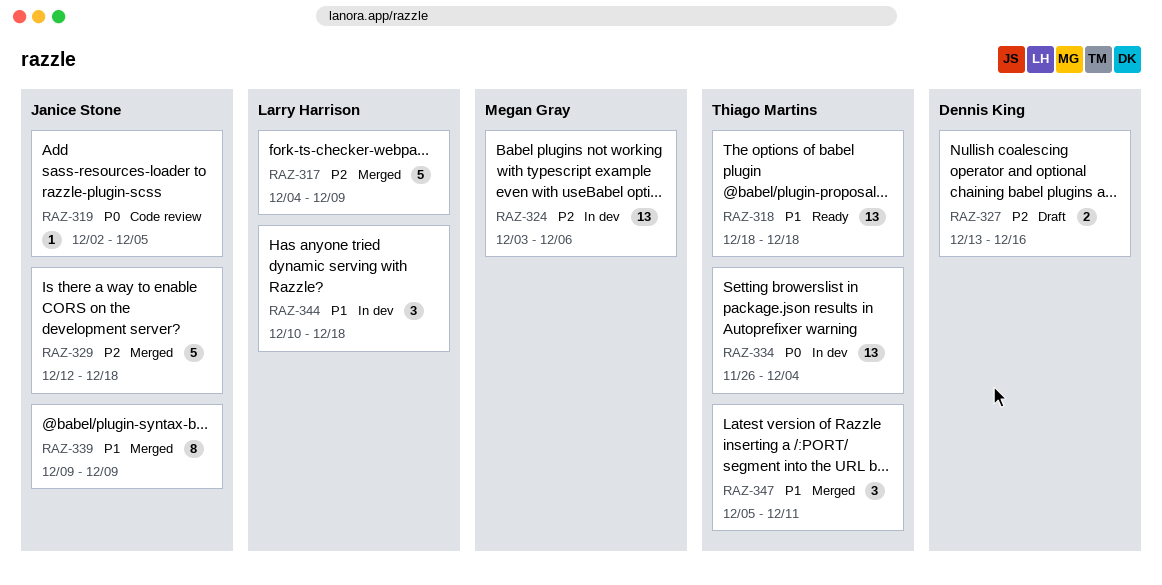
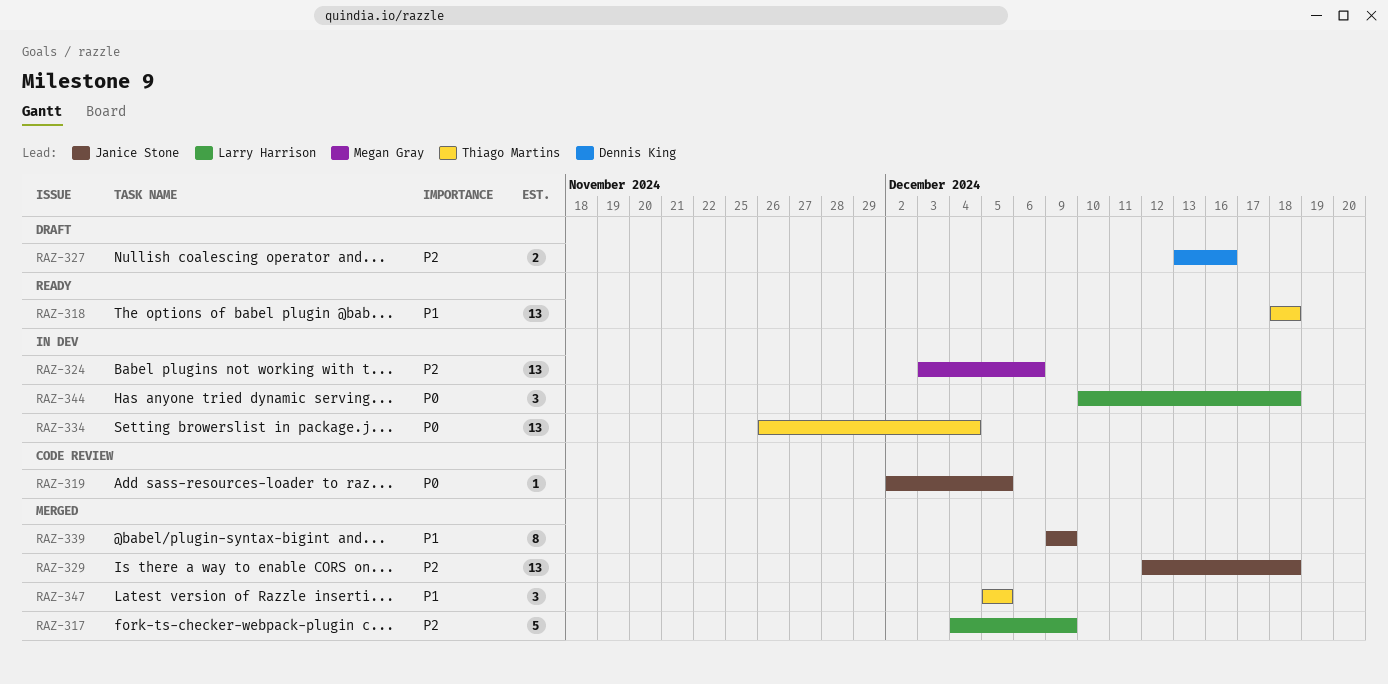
RAZ-329, estimate: 5 -> 13
RAZ-344, priority: P1 -> P0
RAZ-347, due: Dec 11 -> Dec 5

